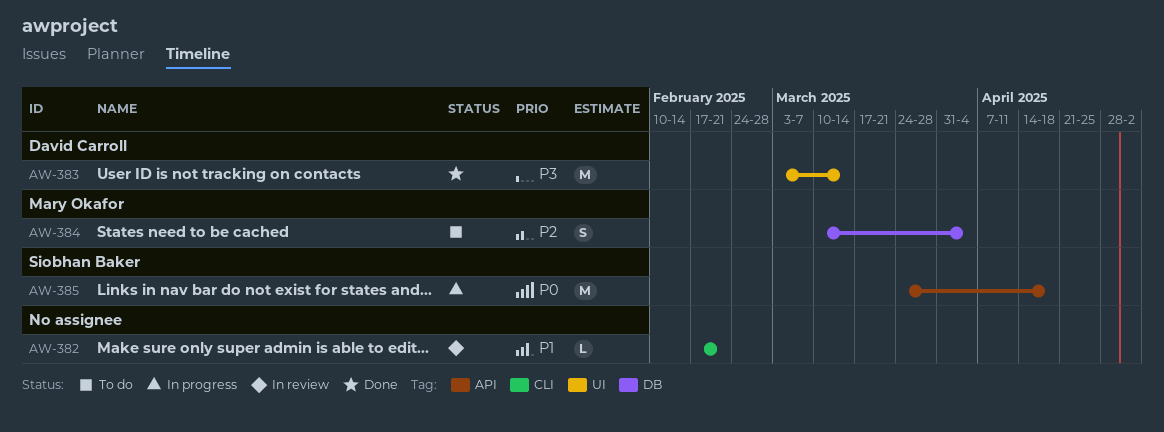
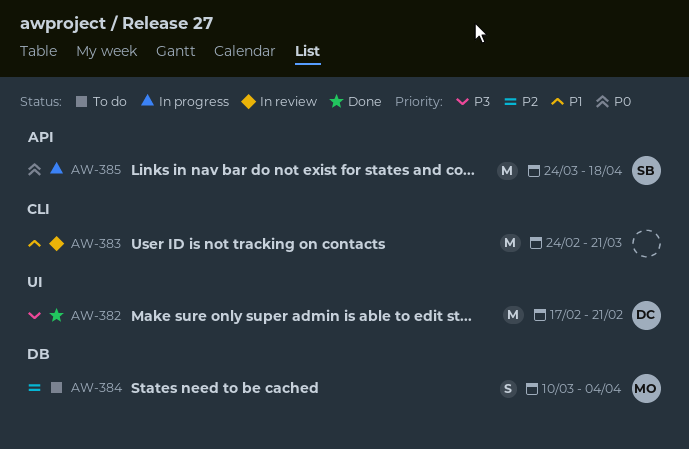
AW-382, status: In review -> Done
AW-382, owner: none -> David Carroll
AW-382, priority: P1 -> P3
AW-382, label: CLI -> UI
AW-382, estimate: L -> M
AW-383, status: Done -> In review
AW-383, owner: David Carroll -> none
AW-383, priority: P3 -> P1
AW-383, label: UI -> CLI
AW-383, start: Mar 3 -> Feb 24
AW-383, due: Mar 14 -> Mar 21

